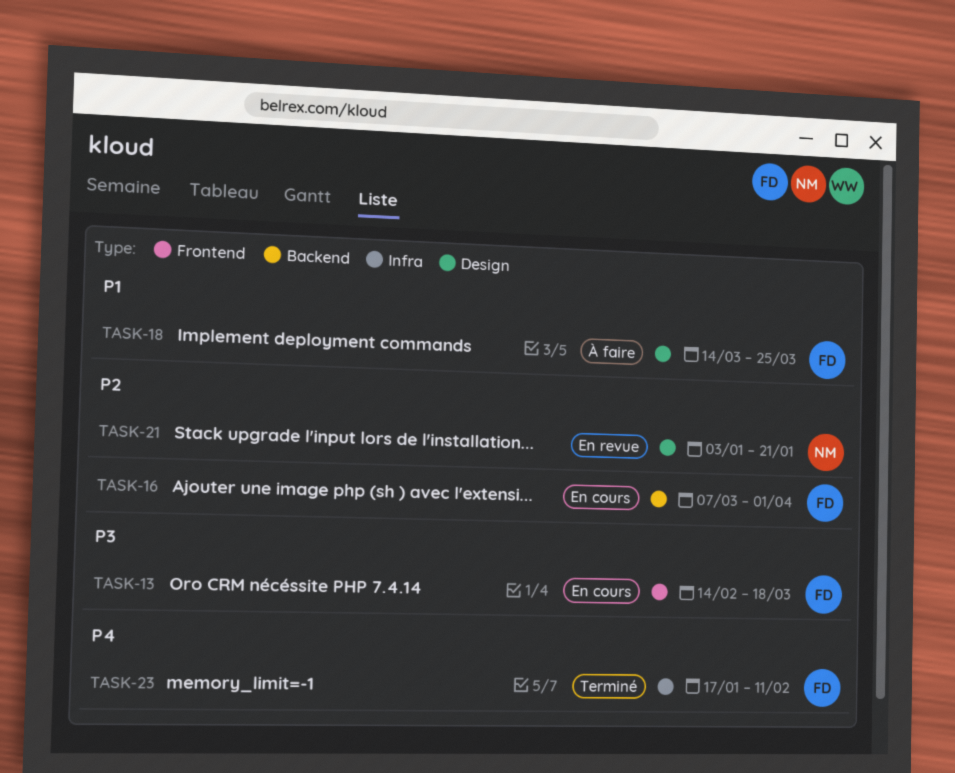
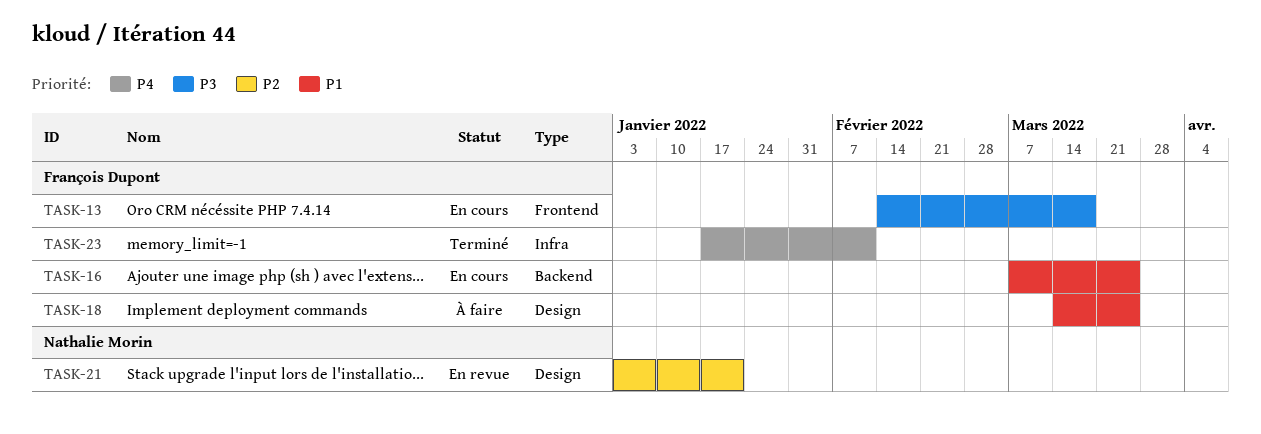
TASK-16, priority: P2 -> P1
TASK-16, due: Apr 1 -> Mar 25

